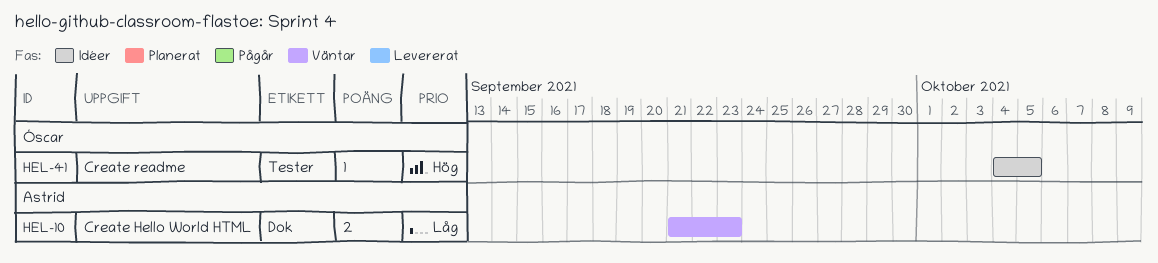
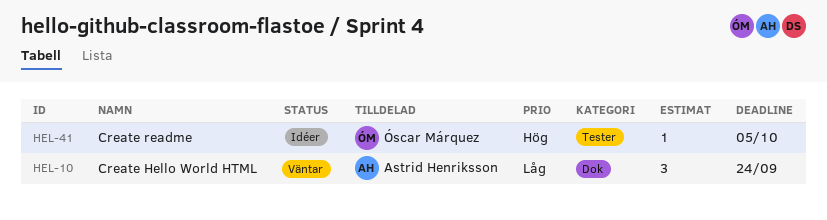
HEL-10, estimate: 2 -> 3
HEL-10, due: Sep 23 -> Sep 24

